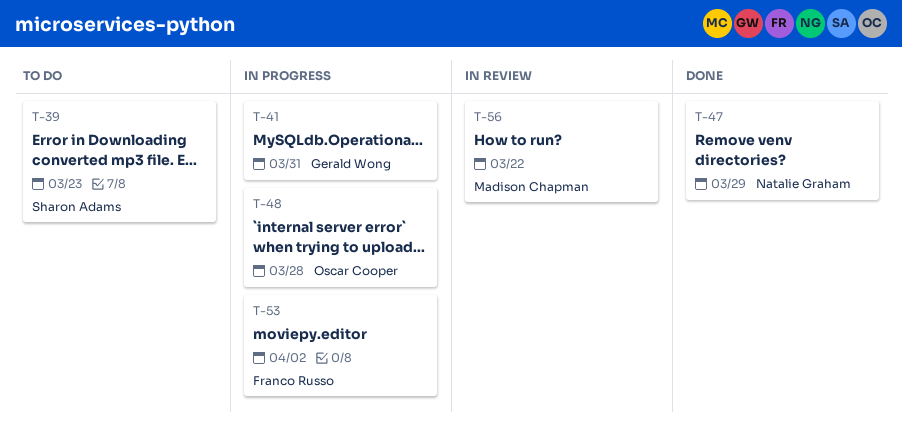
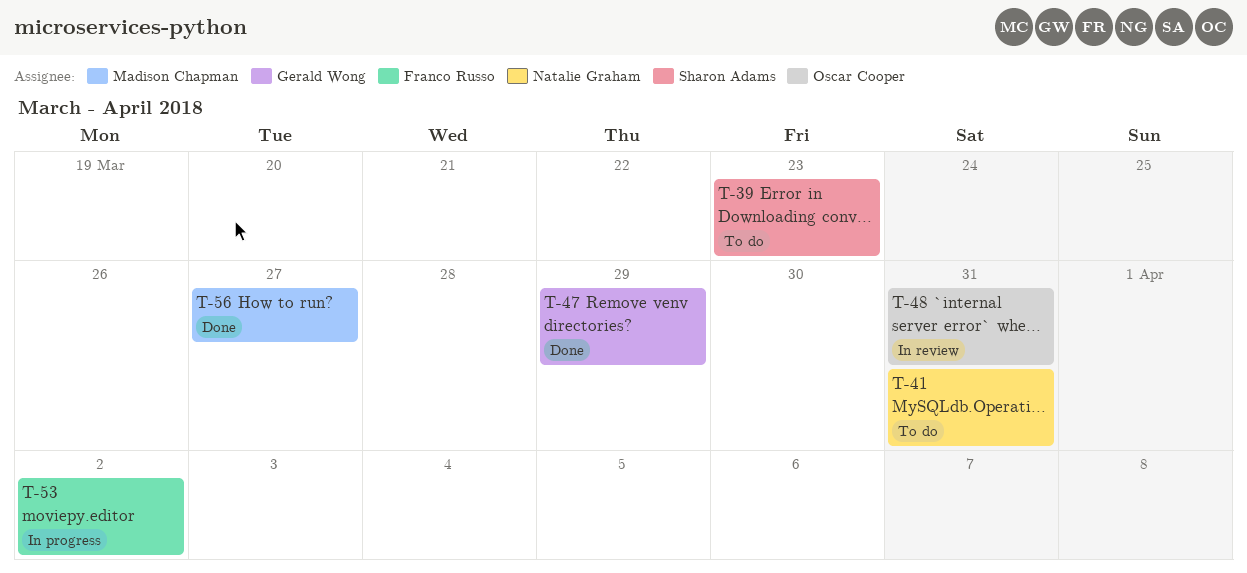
T-41, status: In progress -> To do
T-41, owner: Gerald Wong -> Natalie Graham
T-47, owner: Natalie Graham -> Gerald Wong
T-48, status: In progress -> In review
T-48, due: Mar 28 -> Mar 31
T-56, status: In review -> Done
T-56, due: Mar 22 -> Mar 27

